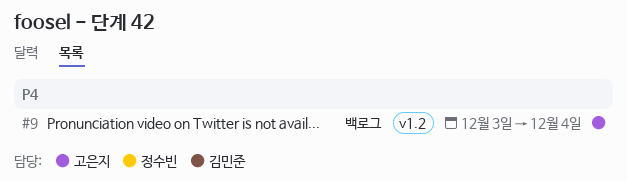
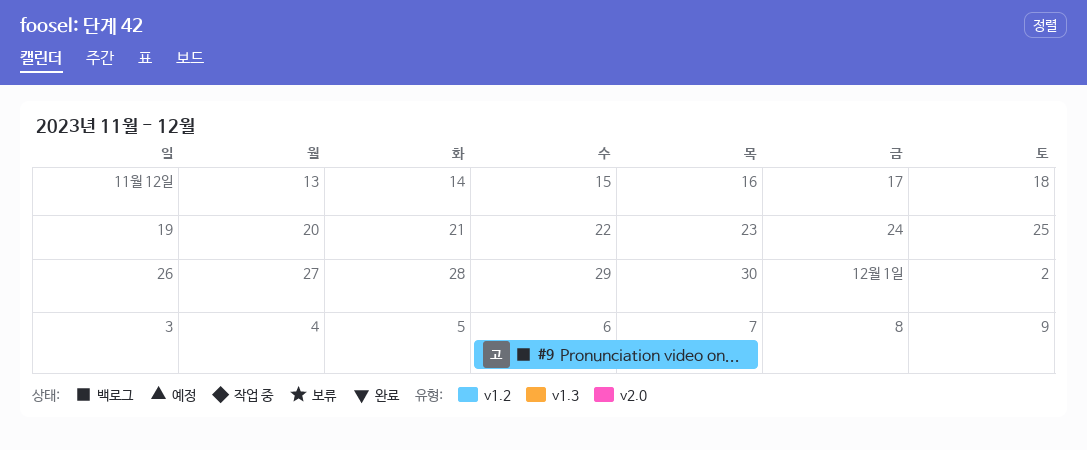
#9, start: Dec 3 -> Dec 6
#9, due: Dec 4 -> Dec 7

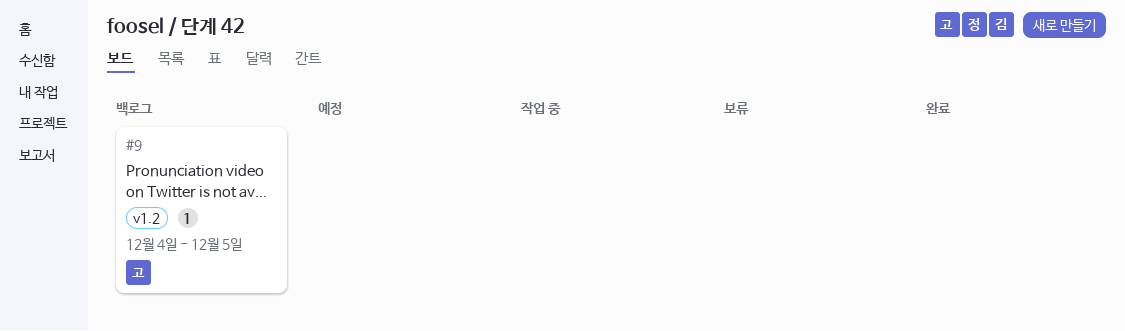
#9, start: Dec 6 -> Dec 4
#9, due: Dec 7 -> Dec 5

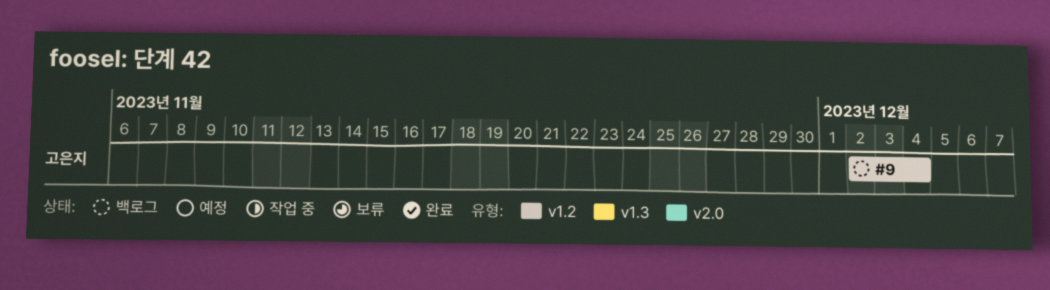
#9, start: Dec 4 -> Dec 2
#9, due: Dec 5 -> Dec 4

